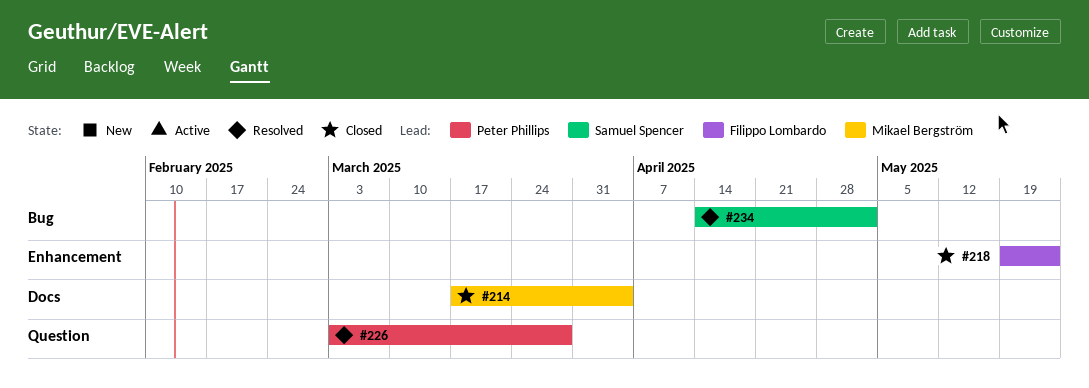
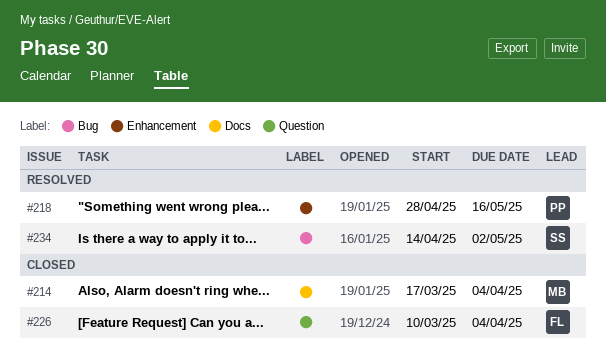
#218, status: Closed -> Resolved
#218, owner: Filippo Lombardo -> Peter Phillips
#218, start: May 19 -> Apr 28
#218, due: May 23 -> May 16
#226, status: Resolved -> Closed
#226, owner: Peter Phillips -> Filippo Lombardo
#226, start: Mar 3 -> Mar 10
#226, due: Mar 28 -> Apr 4

